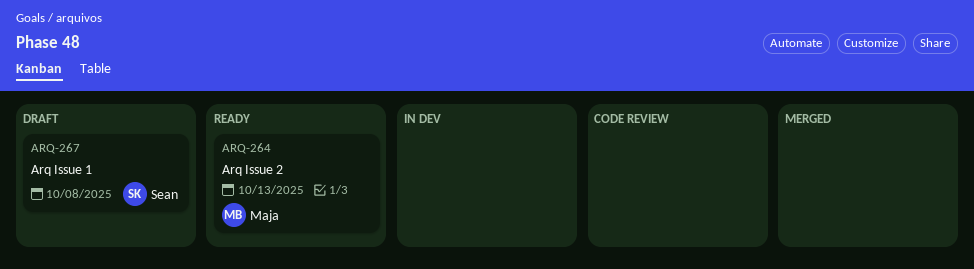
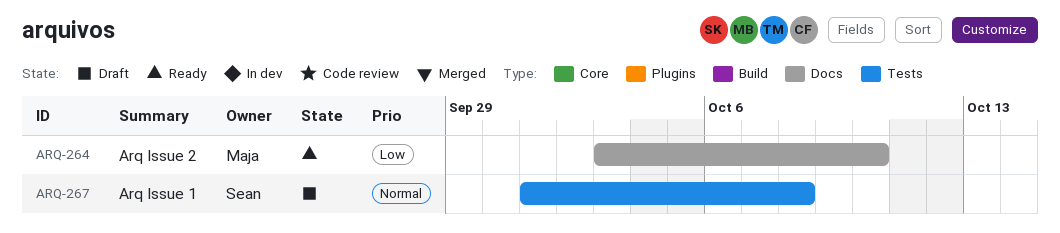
ARQ-264, due: Oct 13 -> Oct 10

